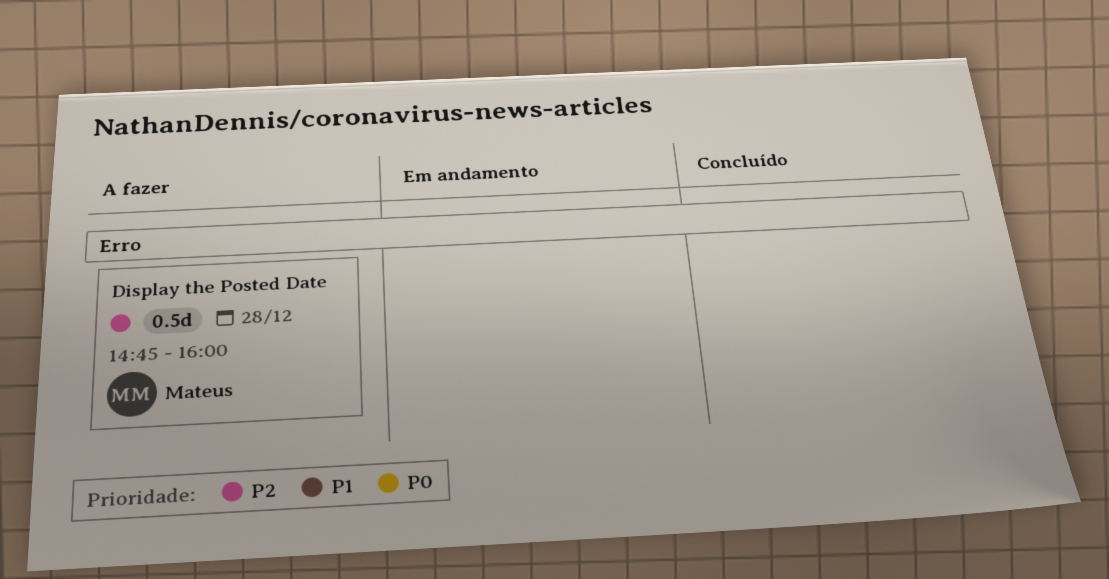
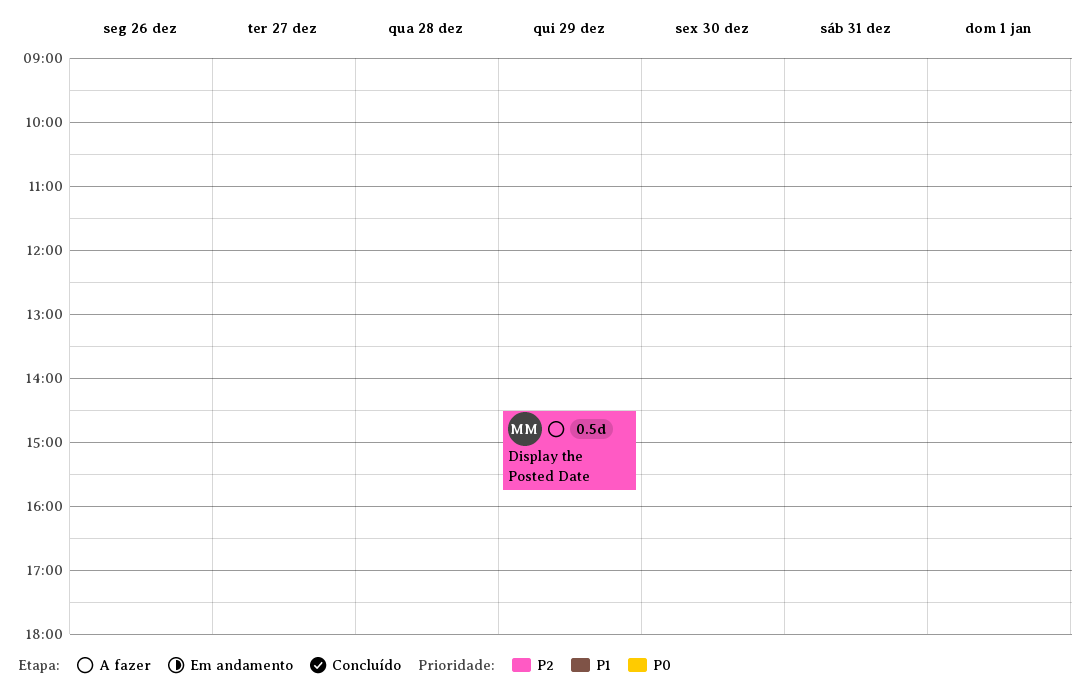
Display the Posted Date, day: Dec 28 -> Dec 29
Display the Posted Date, begins: 14:45 -> 14:30
Display the Posted Date, ends: 16:00 -> 15:45

